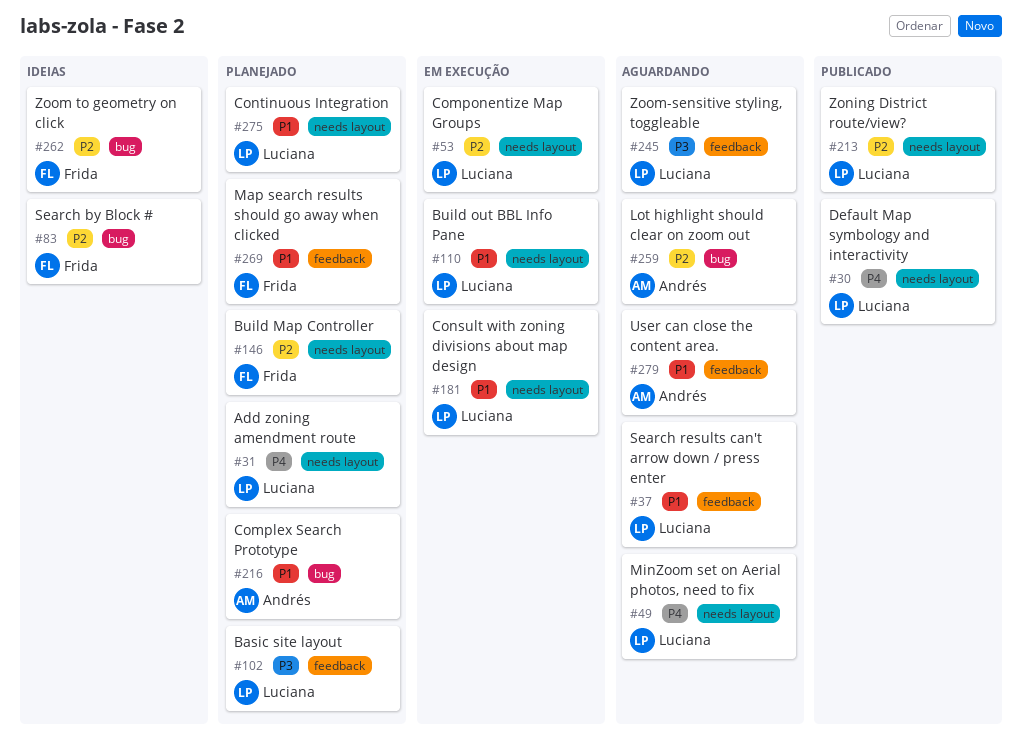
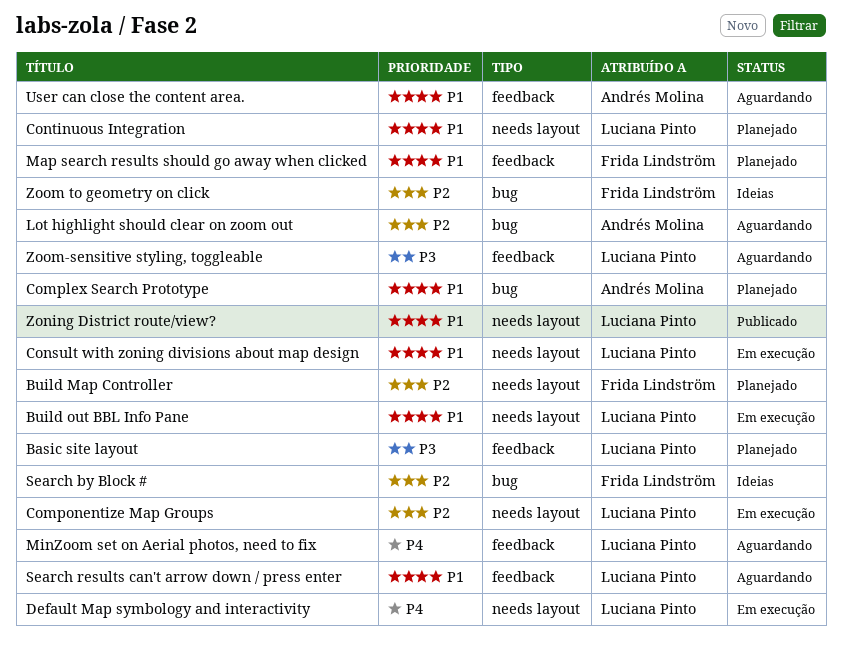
Add zoning amendment route: present -> none
Default Map symbology and interactivity, status: Publicado -> Em execução
MinZoom set on Aerial photos, need to fix, label: needs layout -> feedback
Zoning District route/view?, priority: P2 -> P1

